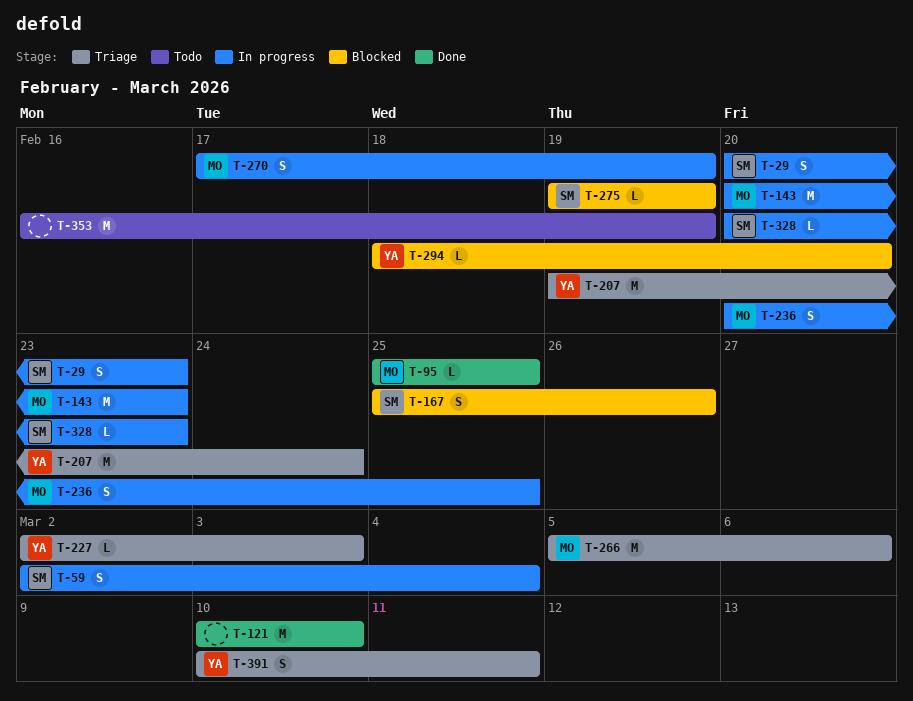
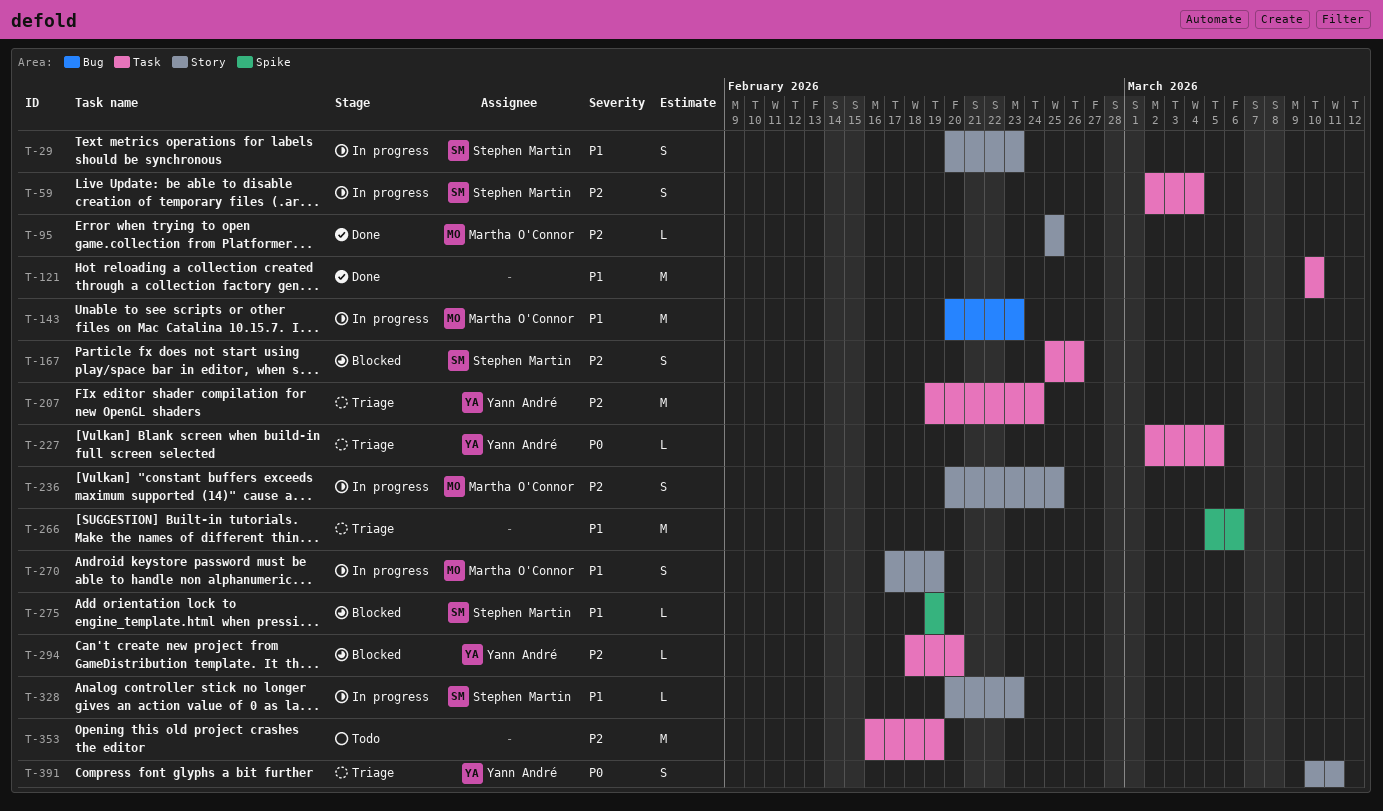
T-227, due: Mar 3 -> Mar 5
T-266, owner: Martha O'Connor -> none

